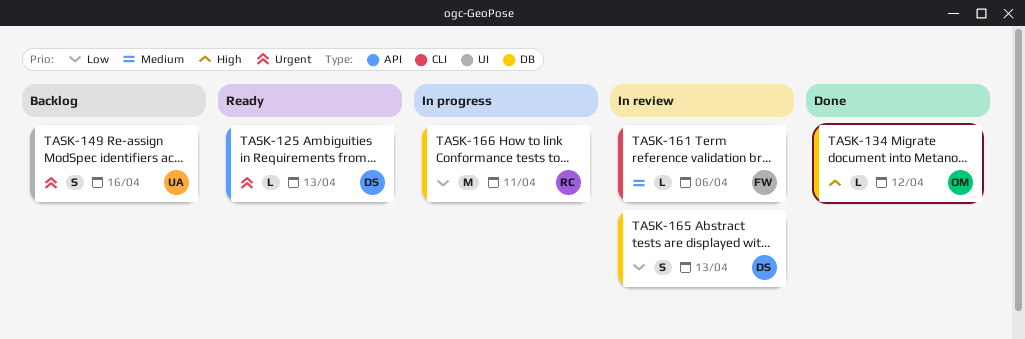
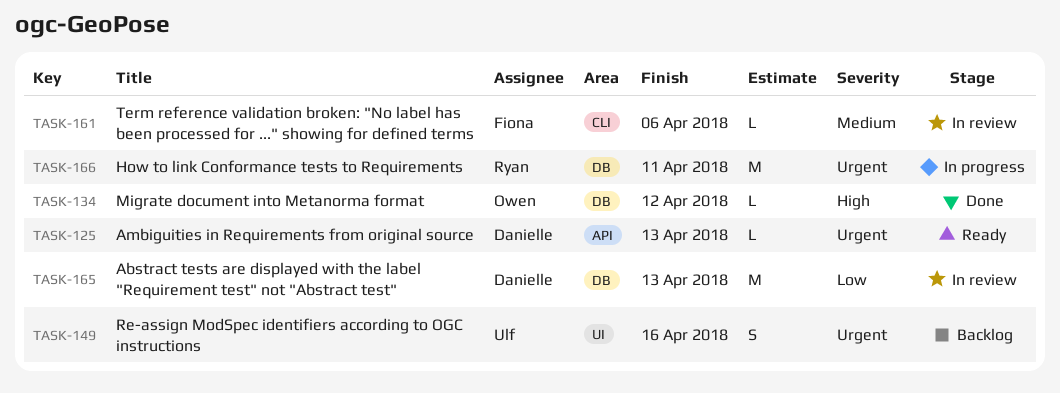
TASK-165, estimate: S -> M
TASK-166, priority: Low -> Urgent

